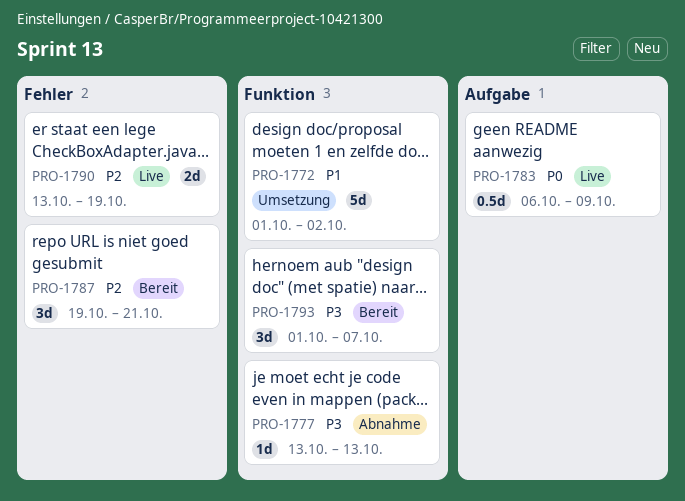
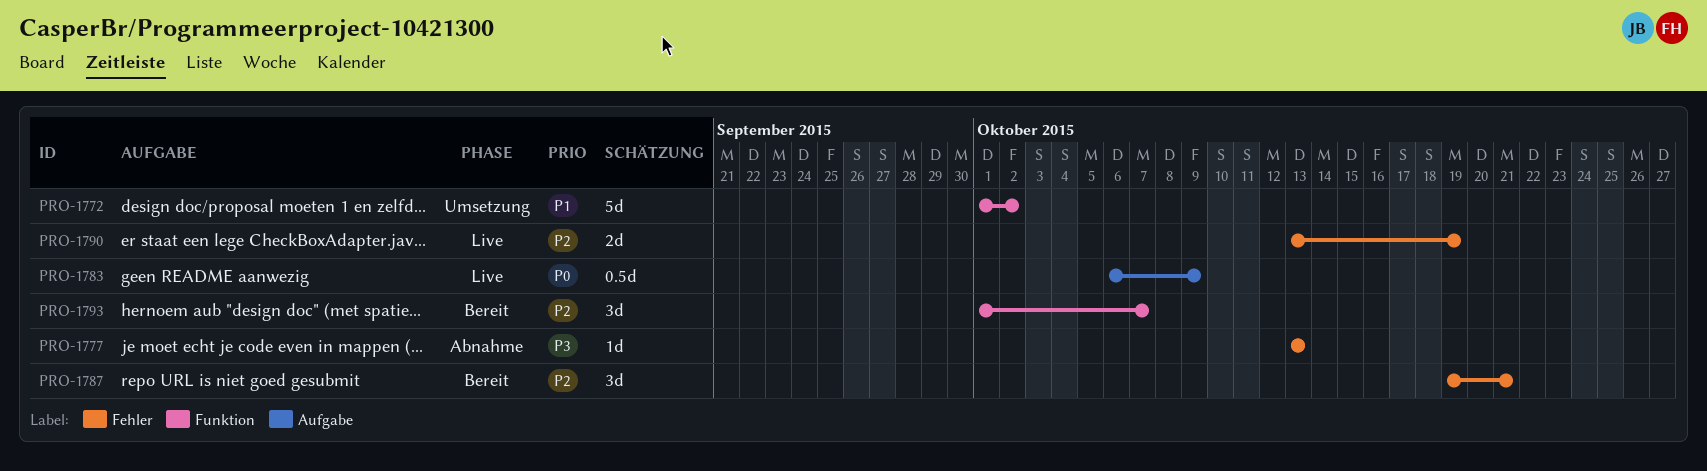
PRO-1777, label: Funktion -> Fehler
PRO-1793, priority: P3 -> P2

